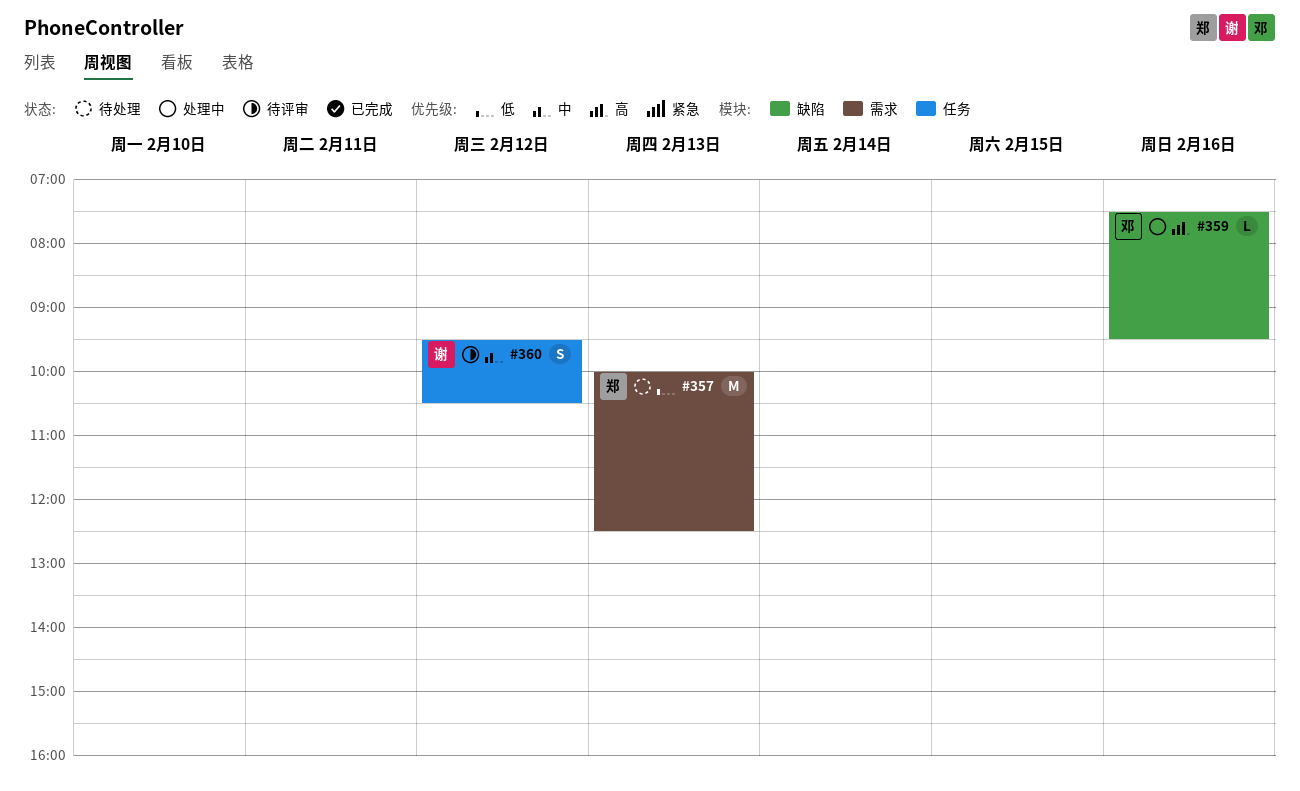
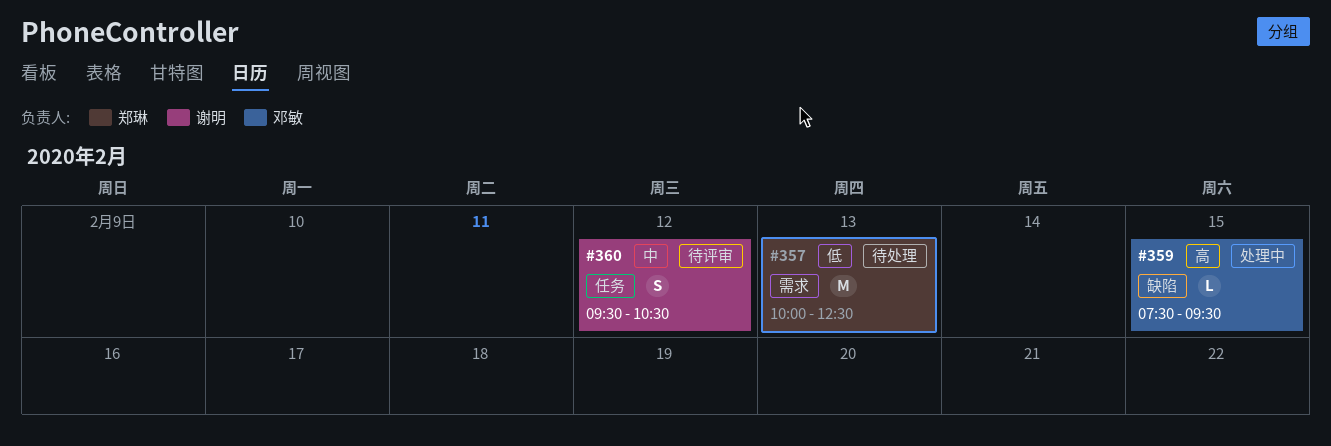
#359, day: Feb 16 -> Feb 15

